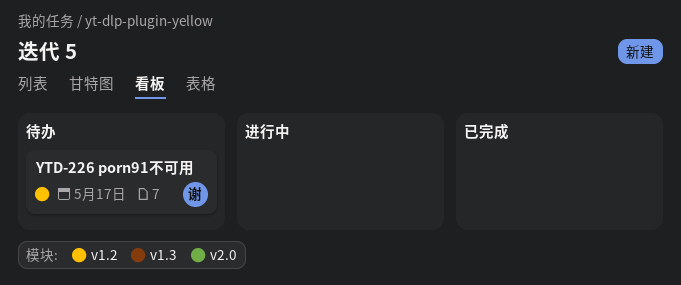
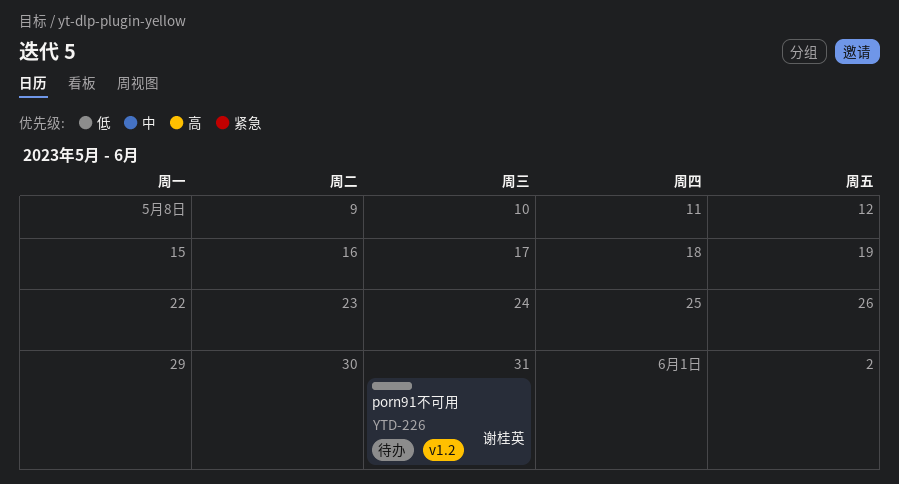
YTD-226, due: May 17 -> May 31

